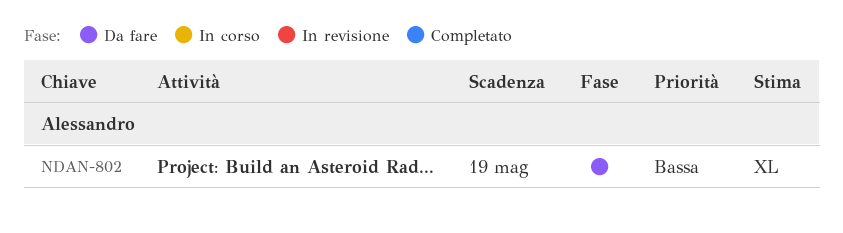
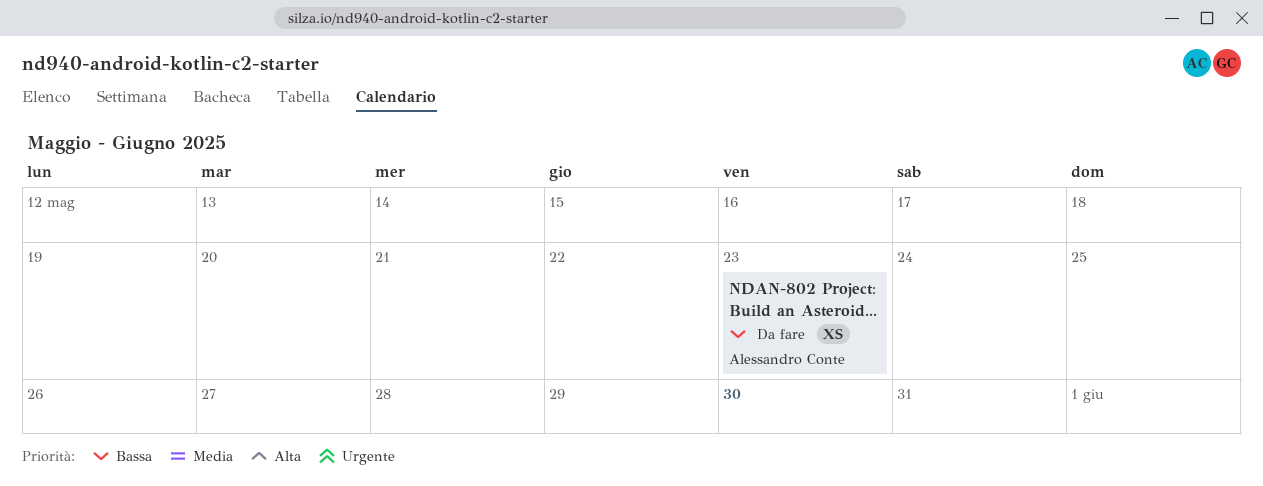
NDAN-802, estimate: XL -> XS
NDAN-802, due: May 19 -> May 23

